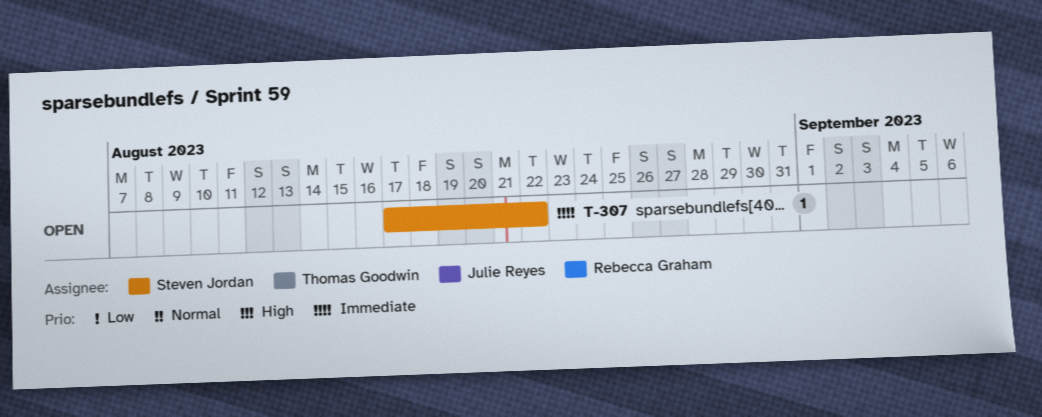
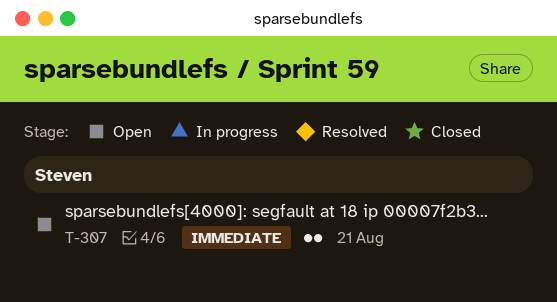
T-307, estimate: 1 -> 2
T-307, due: Aug 22 -> Aug 21

